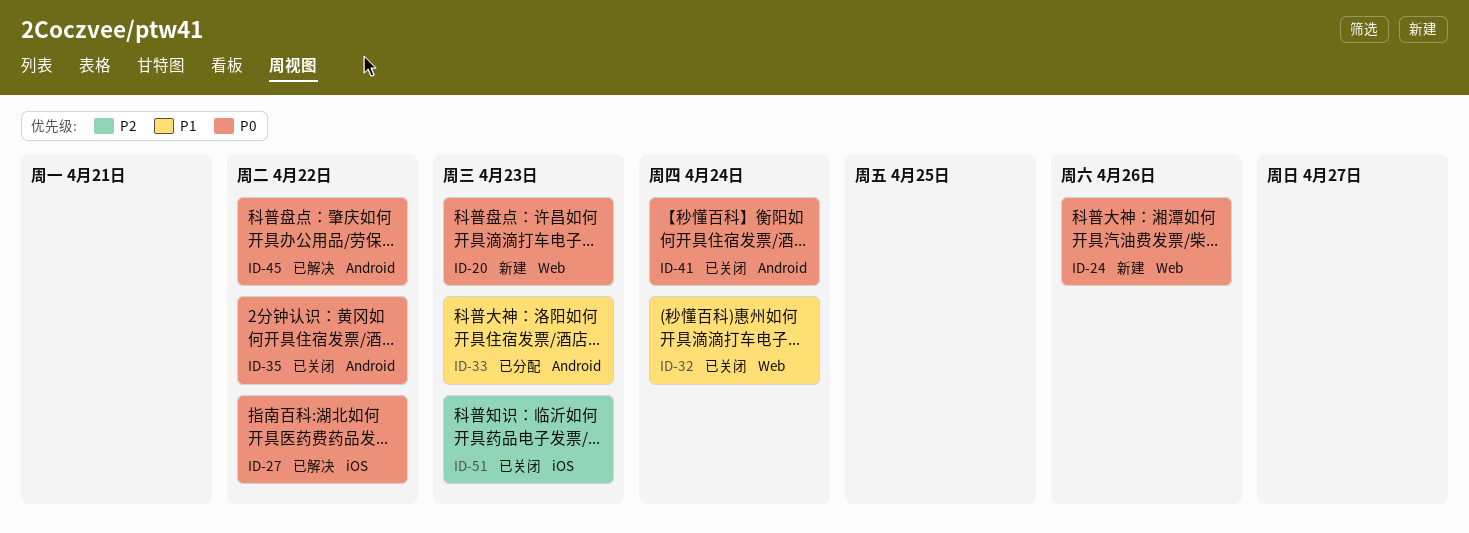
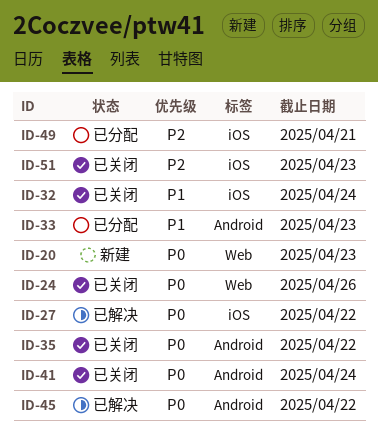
ID-24, status: 新建 -> 已关闭
ID-32, label: Web -> iOS
ID-49: none -> present

